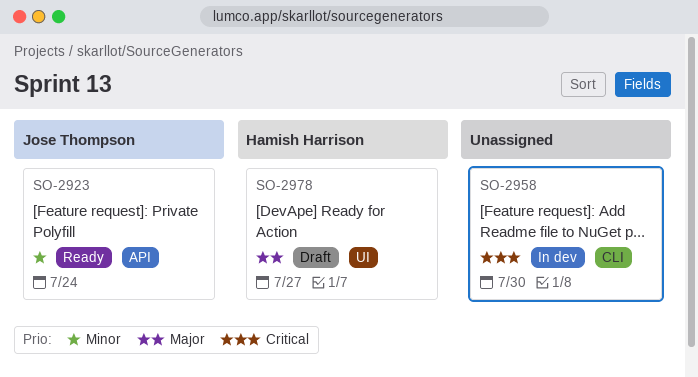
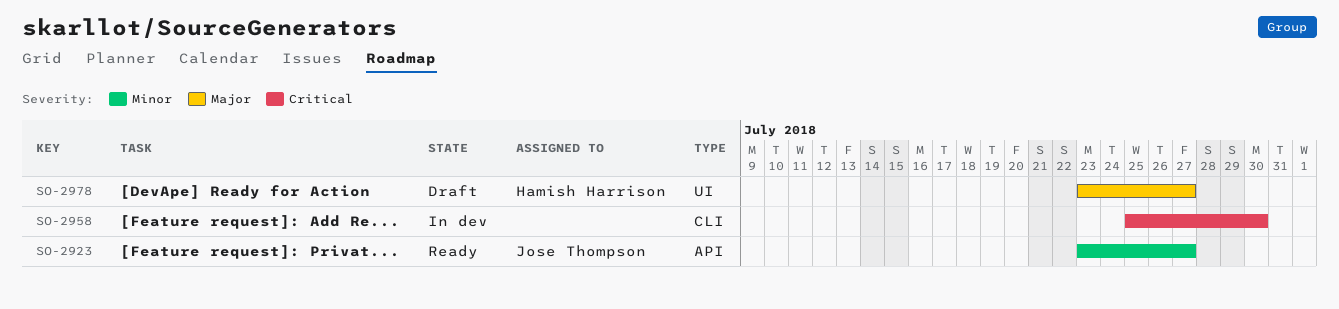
SO-2923, due: Jul 24 -> Jul 27

